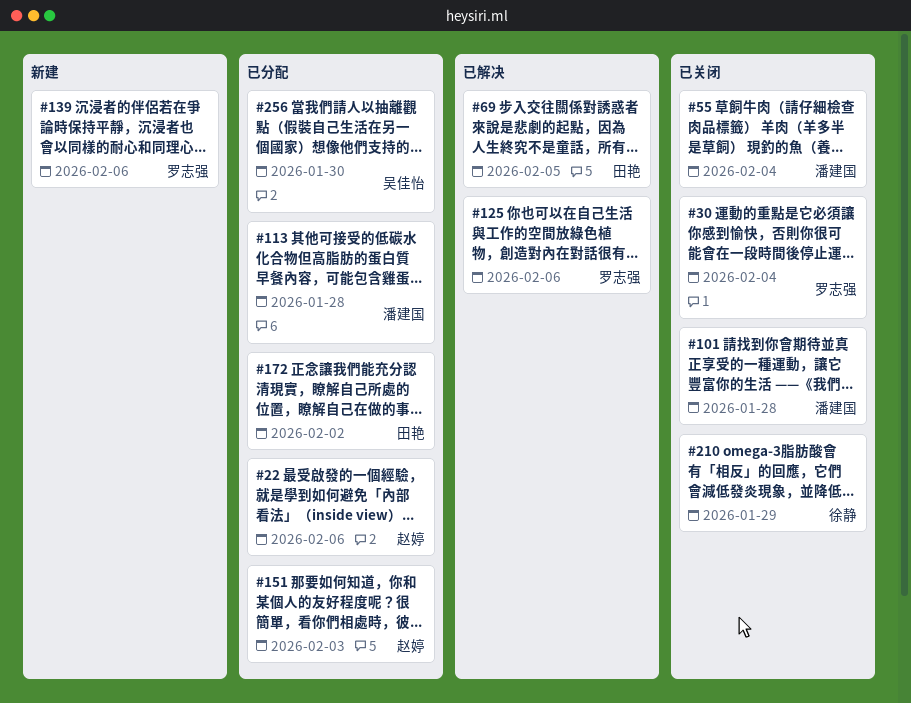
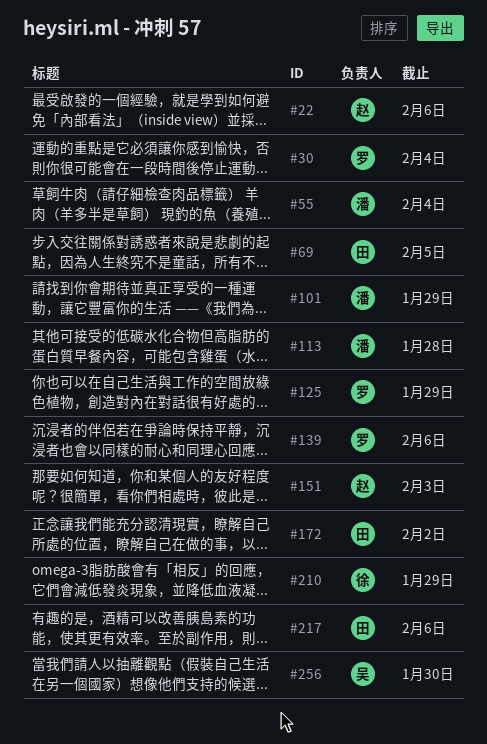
#101, due: Jan 28 -> Jan 29
#125, due: Feb 6 -> Jan 29
#217: none -> present

